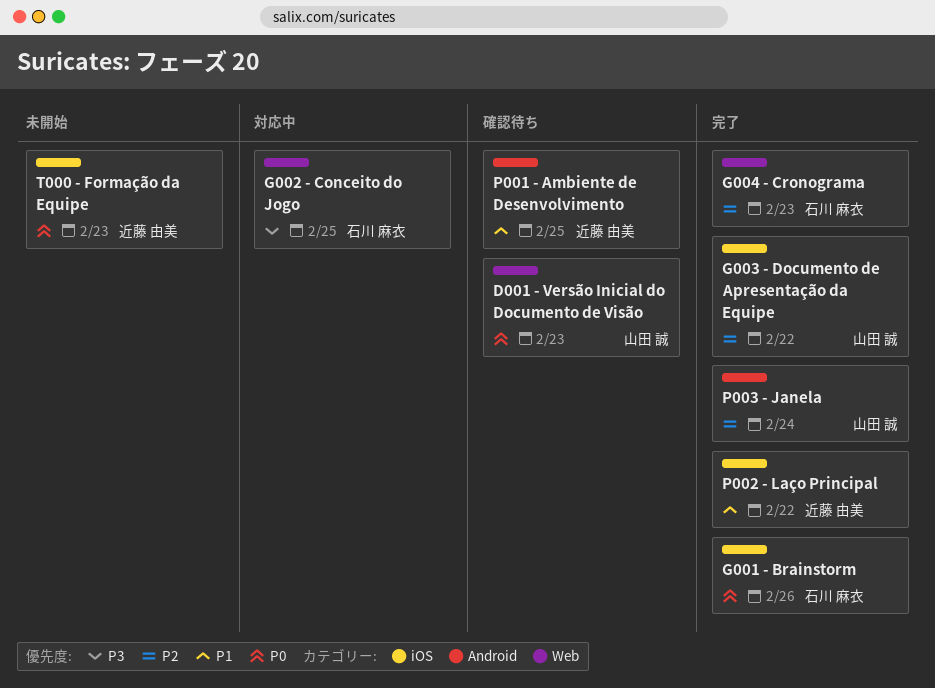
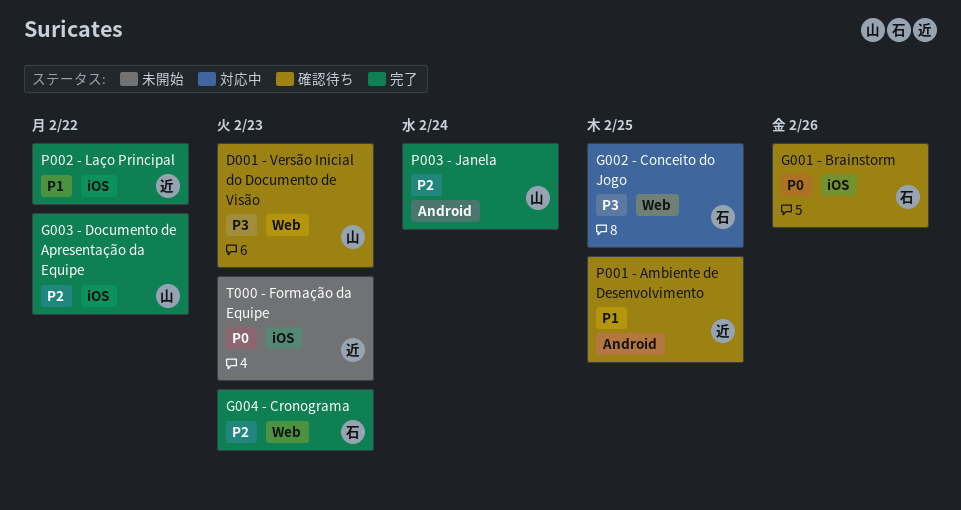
D001 - Versão Inicial do Documento de Visão, priority: P0 -> P3
G001 - Brainstorm, status: 完了 -> 確認待ち

